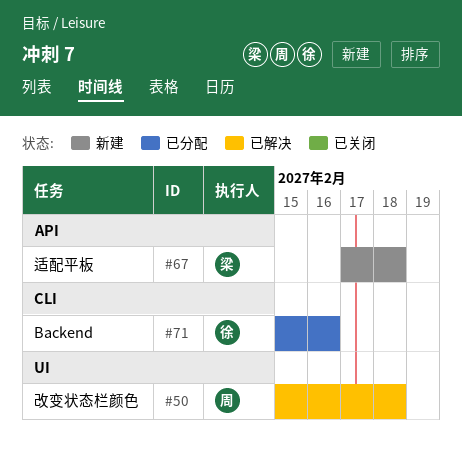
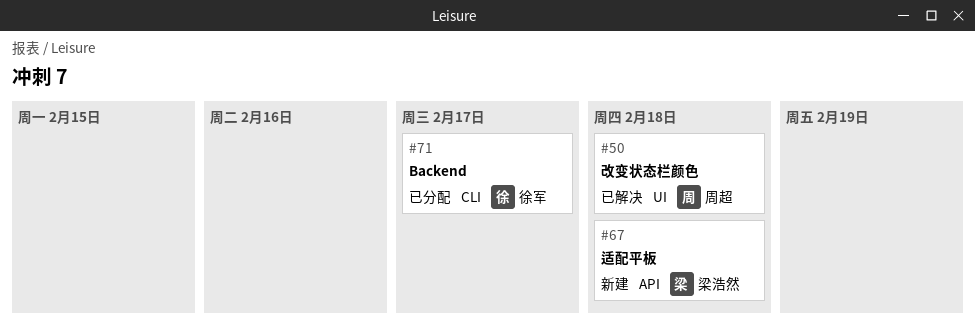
#71, due: Feb 16 -> Feb 17

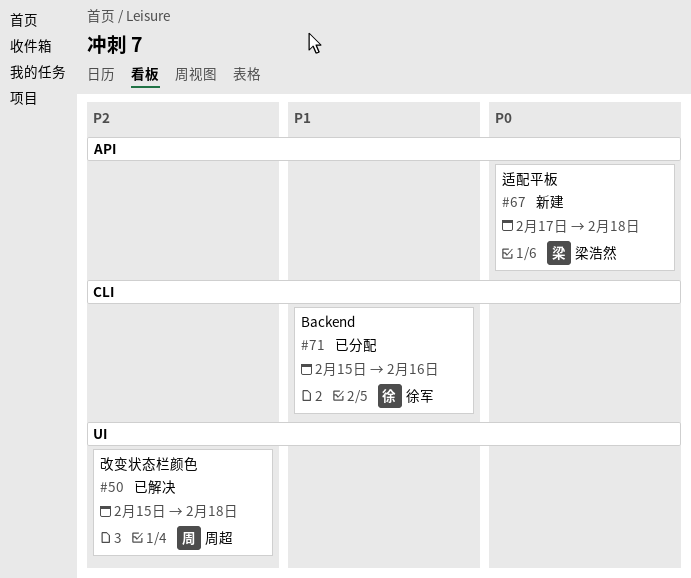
#71, due: Feb 17 -> Feb 16

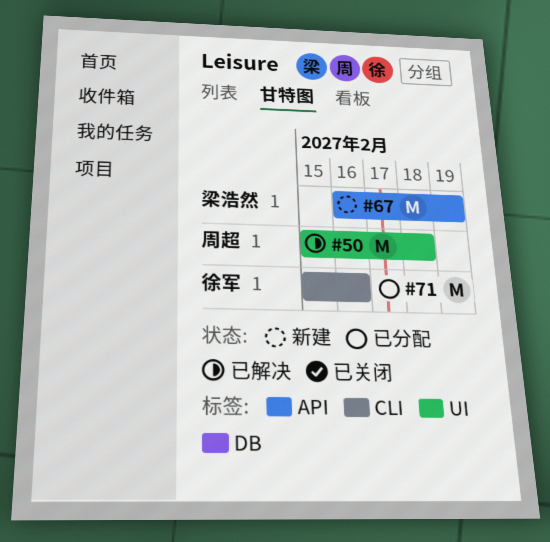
#67, start: Feb 17 -> Feb 16
#67, due: Feb 18 -> Feb 19

